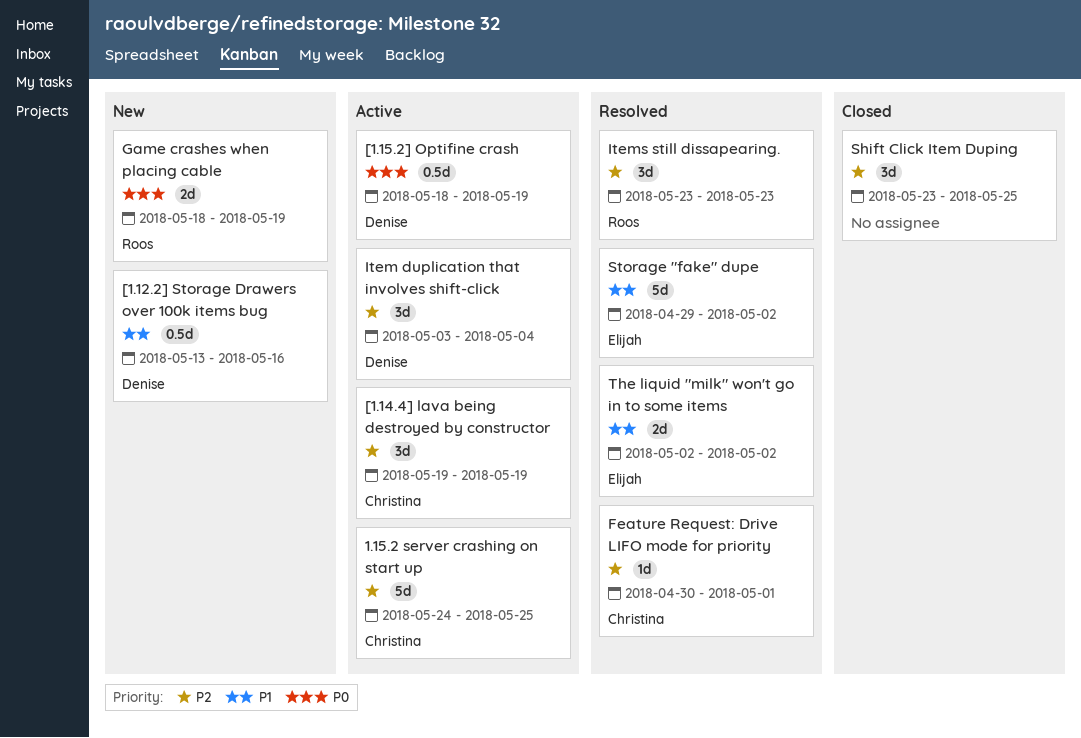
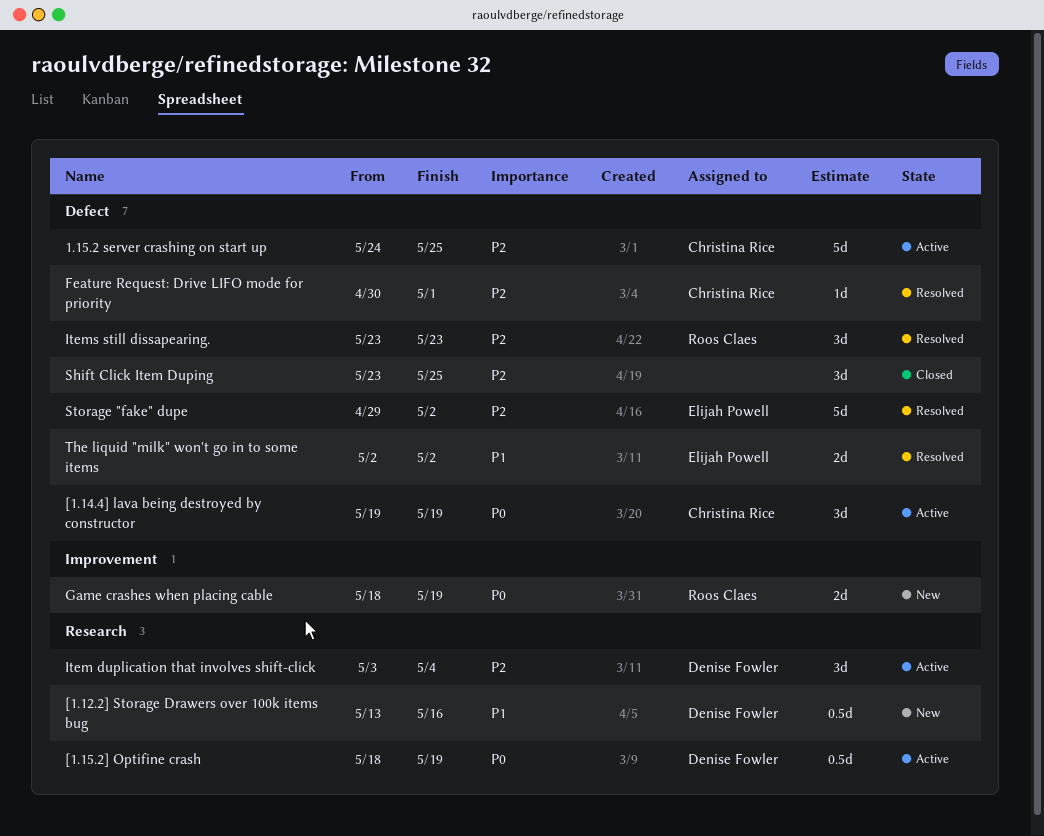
[1.14.4] lava being destroyed by constructor, priority: P2 -> P0
Storage "fake" dupe, priority: P1 -> P2

